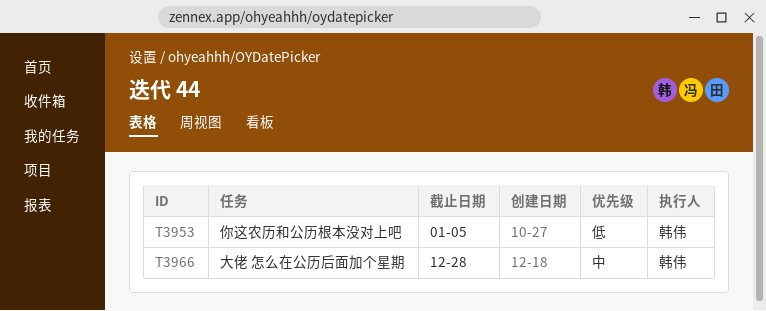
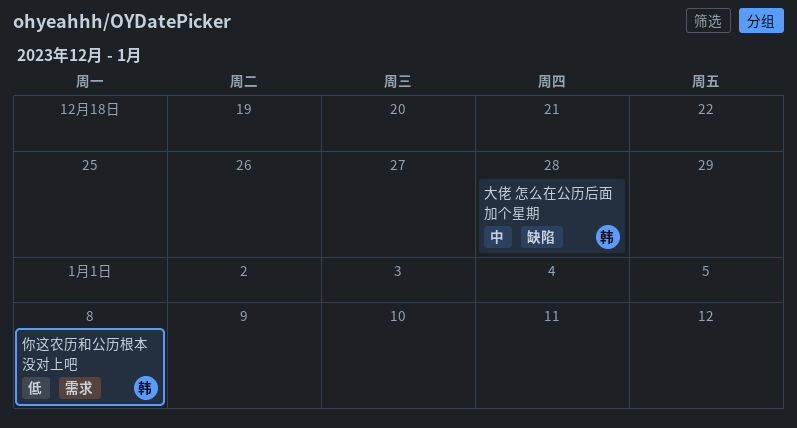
你这农历和公历根本没对上吧, due: Jan 5 -> Jan 8

